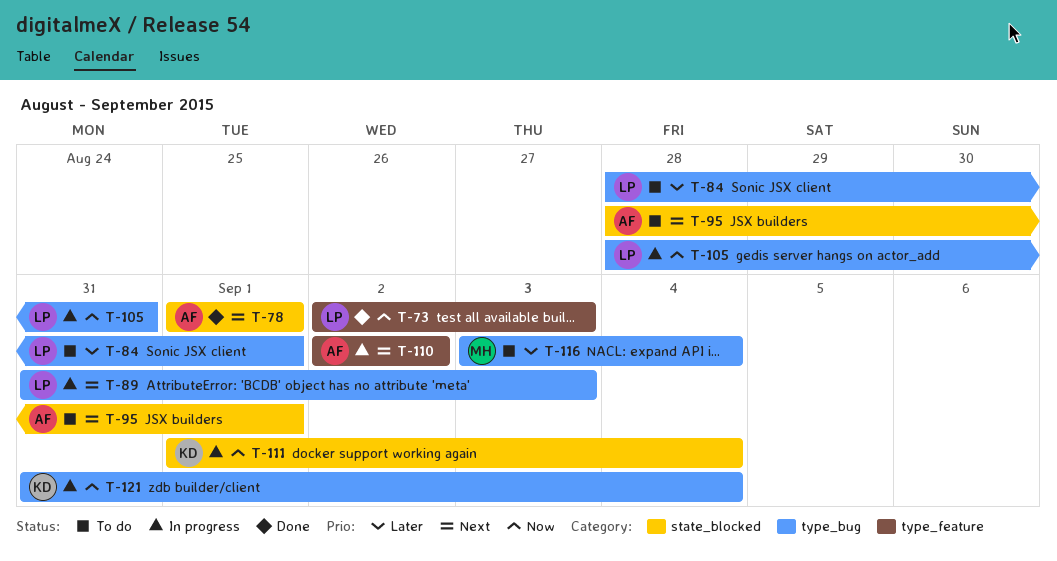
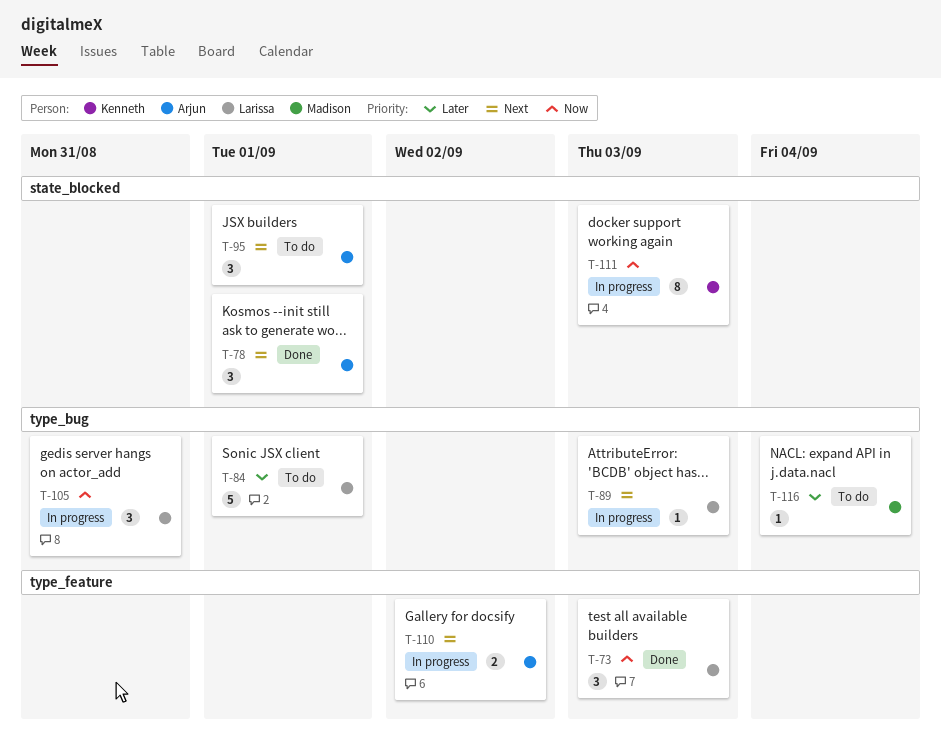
T-111, due: Sep 4 -> Sep 3
T-121: present -> none

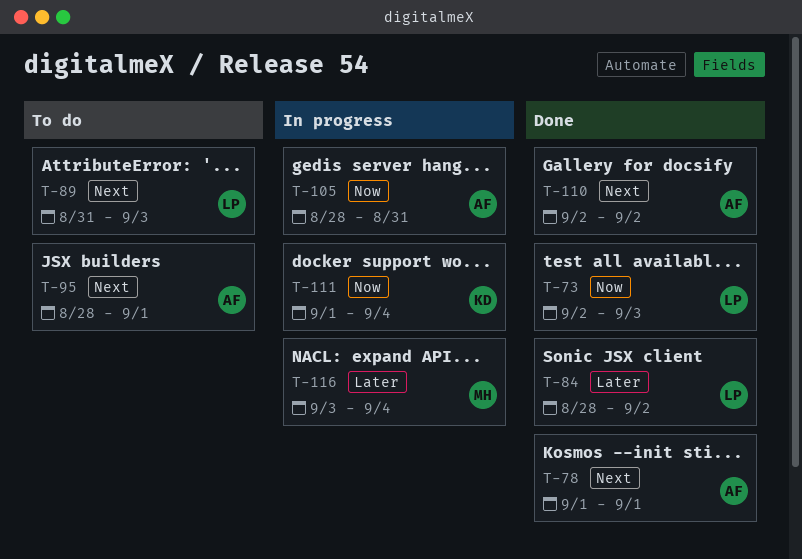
T-84, status: To do -> Done
T-84, due: Sep 1 -> Sep 2
T-89, status: In progress -> To do
T-105, owner: Larissa -> Arjun
T-110, status: In progress -> Done
T-111, due: Sep 3 -> Sep 4
T-116, status: To do -> In progress

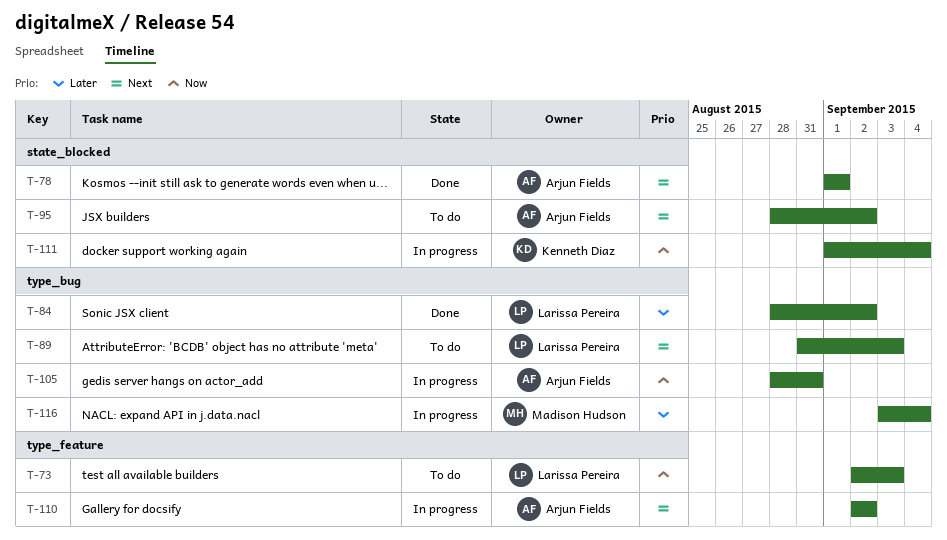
T-73, status: Done -> To do
T-95, due: Sep 1 -> Sep 2
T-110, status: Done -> In progress

